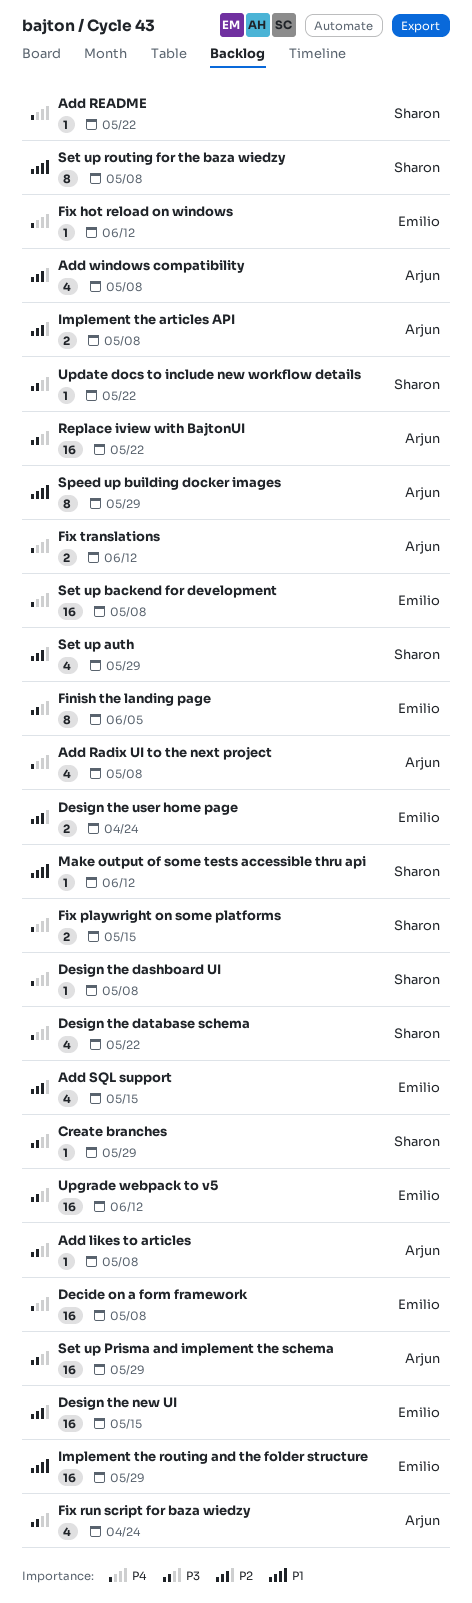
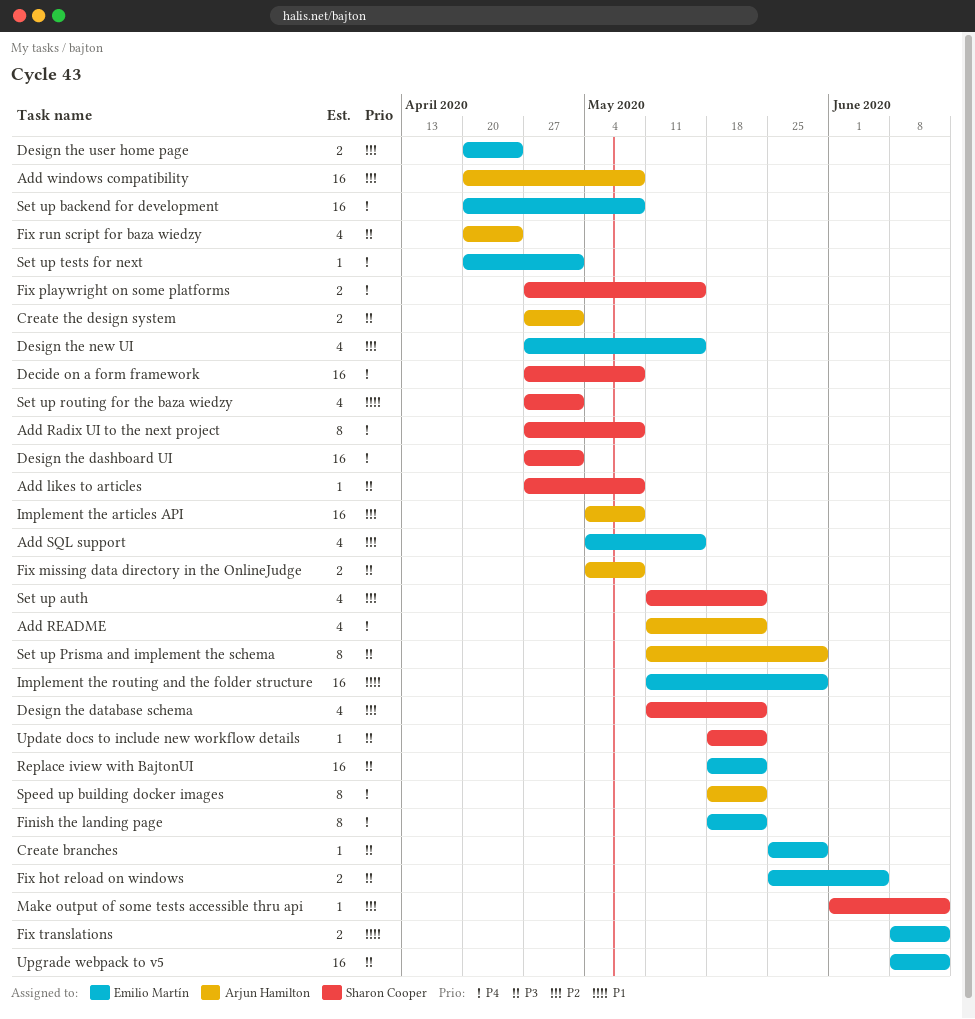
Add likes to articles, owner: Arjun Hamilton -> Sharon Cooper
Add Radix UI to the next project, owner: Arjun Hamilton -> Sharon Cooper
Add Radix UI to the next project, estimate: 4 -> 8
Add README, owner: Sharon Cooper -> Arjun Hamilton
Add README, estimate: 1 -> 4
Add windows compatibility, estimate: 4 -> 16
Create branches, owner: Sharon Cooper -> Emilio Martín
Create the design system: none -> present
Decide on a form framework, owner: Emilio Martín -> Sharon Cooper
Design the dashboard UI, estimate: 1 -> 16
Design the dashboard UI, due: May 8 -> May 1
Design the database schema, priority: P4 -> P2
Design the new UI, estimate: 16 -> 4
Finish the landing page, priority: P3 -> P4
Finish the landing page, due: Jun 5 -> May 22
Fix hot reload on windows, priority: P4 -> P3
Fix hot reload on windows, estimate: 1 -> 2
Fix hot reload on windows, due: Jun 12 -> Jun 5
Fix missing data directory in the OnlineJudge: none -> present
Fix translations, owner: Arjun Hamilton -> Emilio Martín
Fix translations, priority: P4 -> P1
Implement the articles API, estimate: 2 -> 16
Make output of some tests accessible thru api, priority: P1 -> P2
Replace iview with BajtonUI, owner: Arjun Hamilton -> Emilio Martín
Set up auth, due: May 29 -> May 22
Set up Prisma and implement the schema, estimate: 16 -> 8
Set up routing for the baza wiedzy, estimate: 8 -> 4
Set up routing for the baza wiedzy, due: May 8 -> May 1
Set up tests for next: none -> present
Speed up building docker images, priority: P1 -> P4
Speed up building docker images, due: May 29 -> May 22

